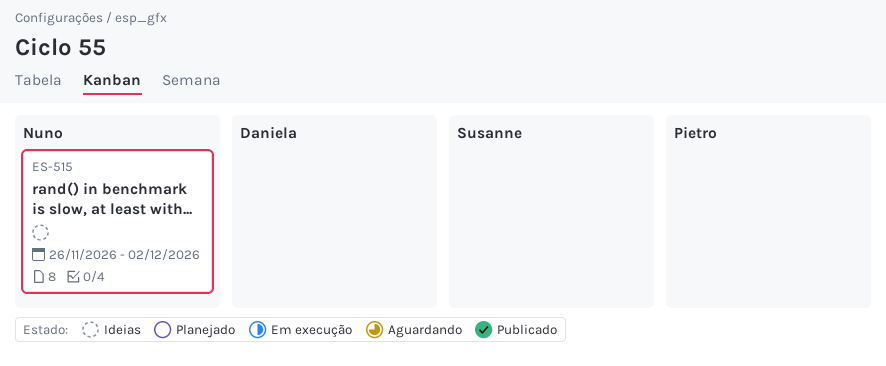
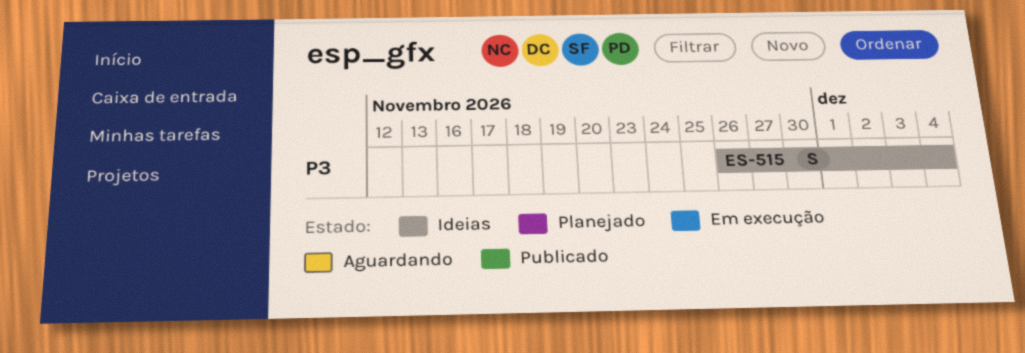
ES-515, due: Dec 2 -> Dec 4

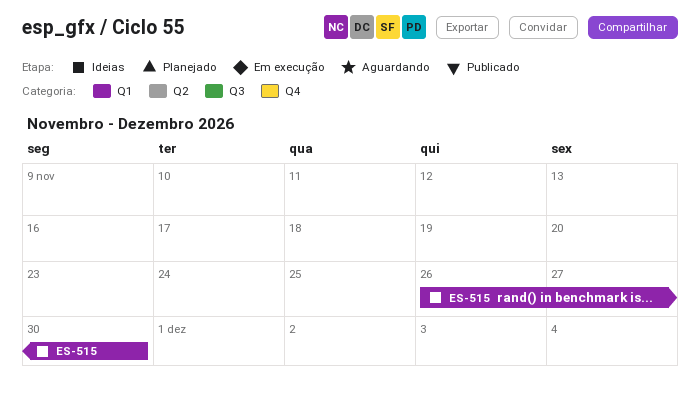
ES-515, due: Dec 4 -> Nov 30

